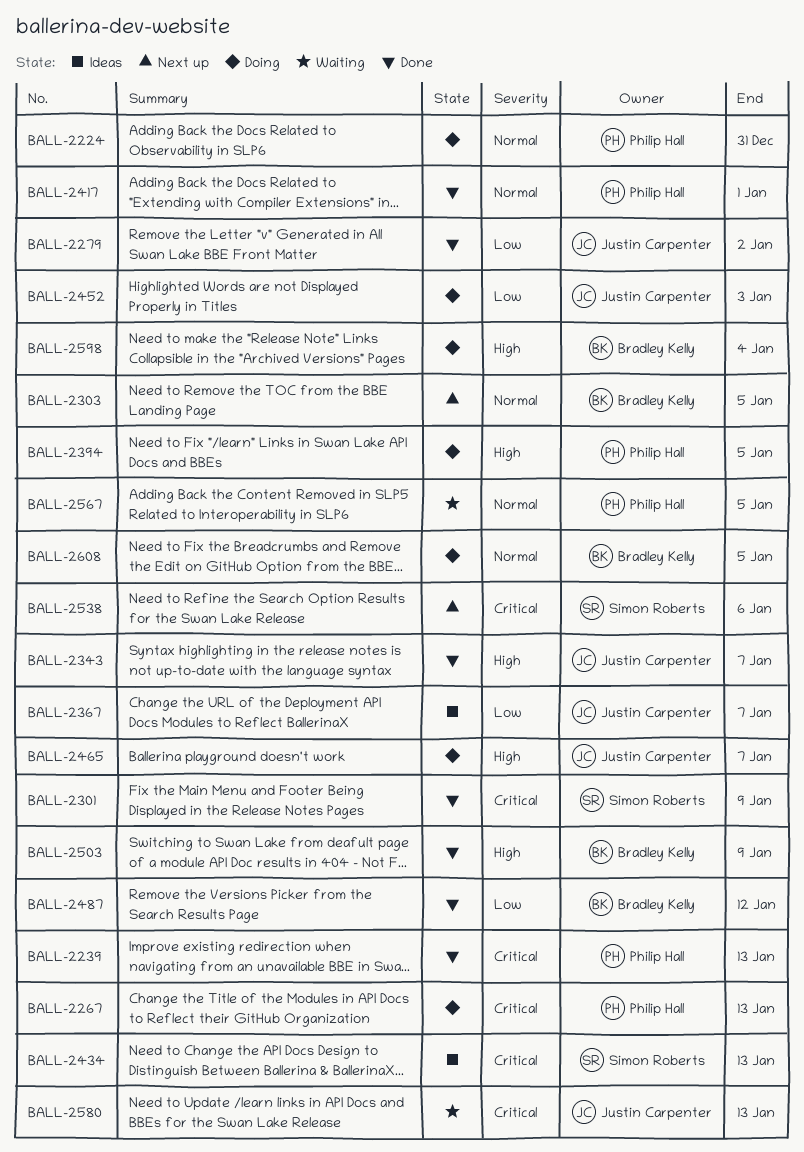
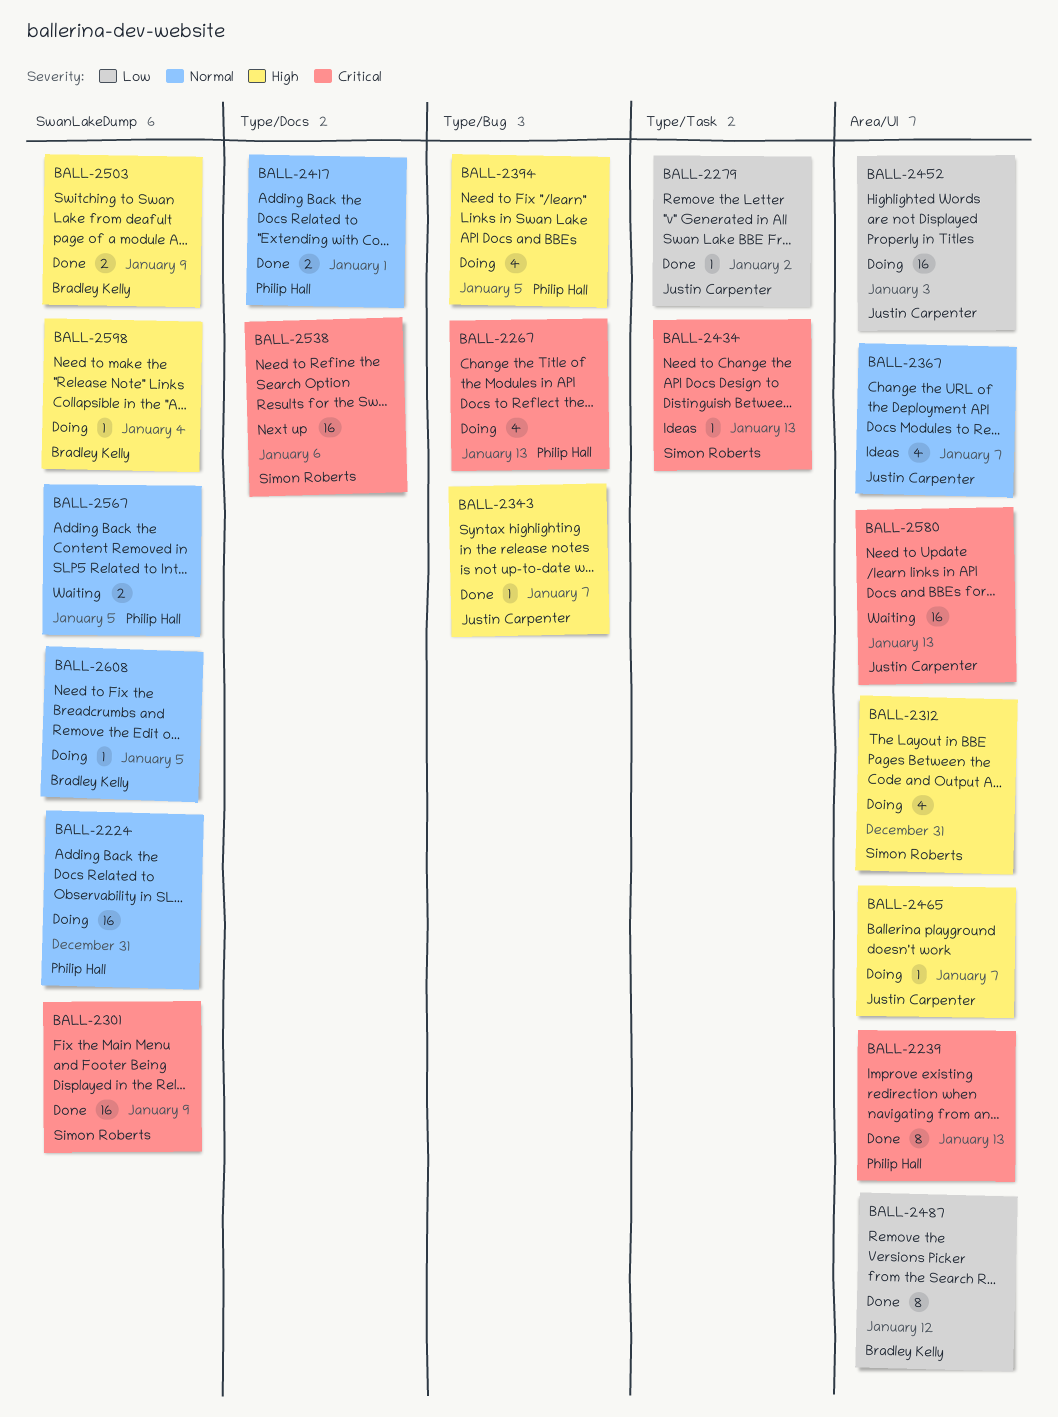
BALL-2303: present -> none
BALL-2312: none -> present
BALL-2367, priority: Low -> Normal

